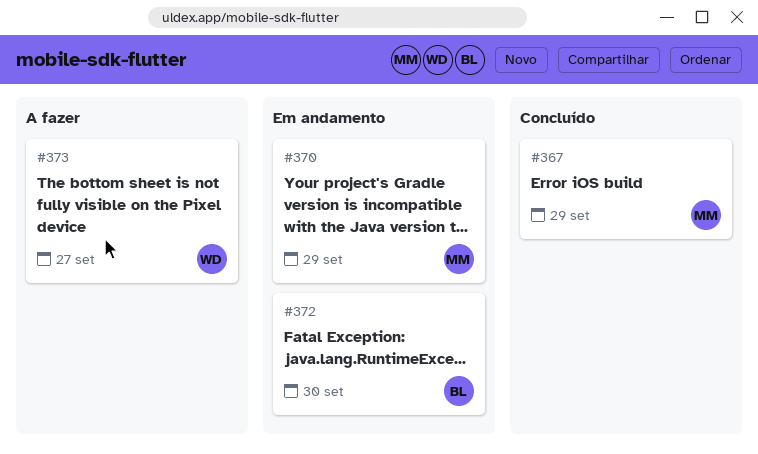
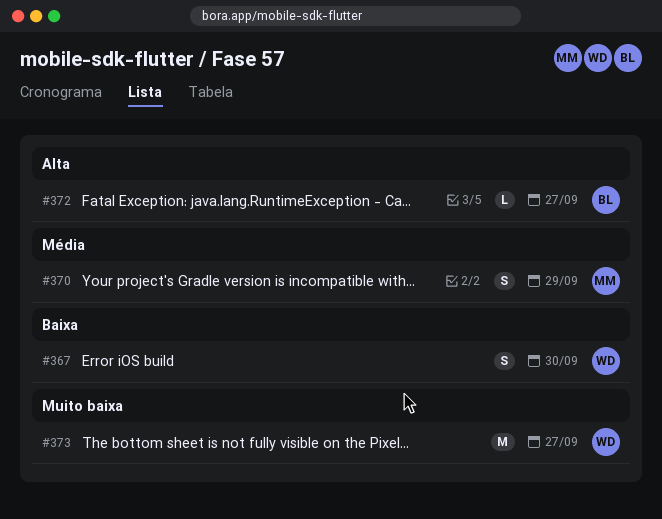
#367, owner: MM -> WD
#367, due: Sep 29 -> Sep 30
#372, due: Sep 30 -> Sep 27

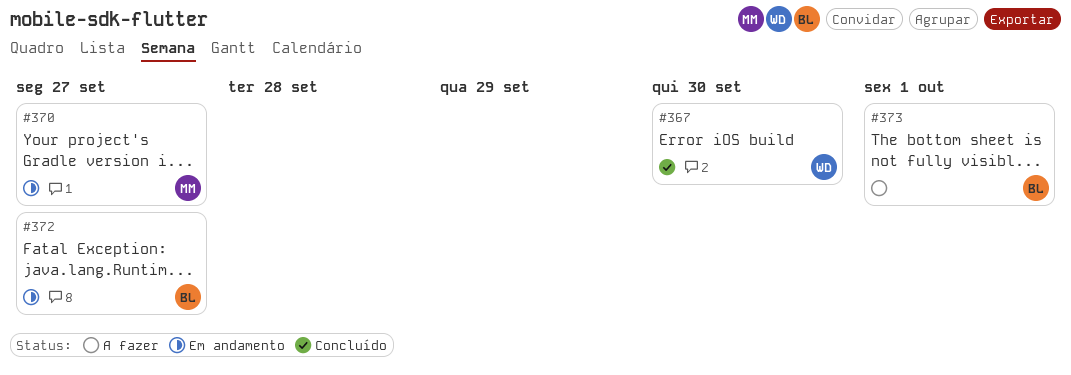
#370, due: Sep 29 -> Sep 27
#373, owner: WD -> BL
#373, due: Sep 27 -> Oct 1

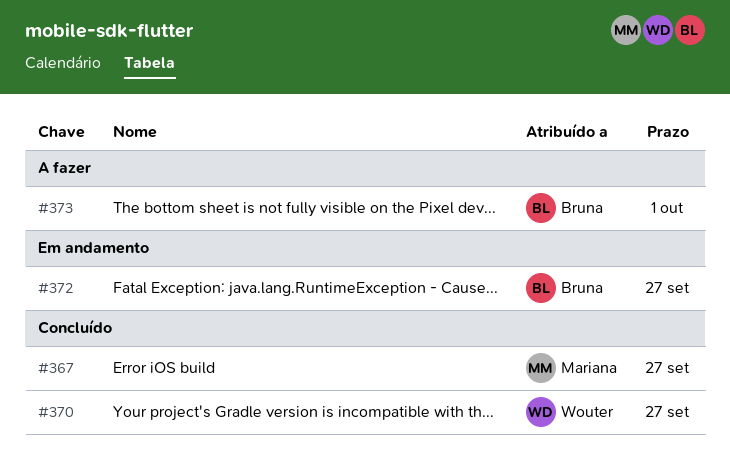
#367, owner: Wouter -> Mariana
#367, due: Sep 30 -> Sep 27
#370, status: Em andamento -> Concluído
#370, owner: Mariana -> Wouter

